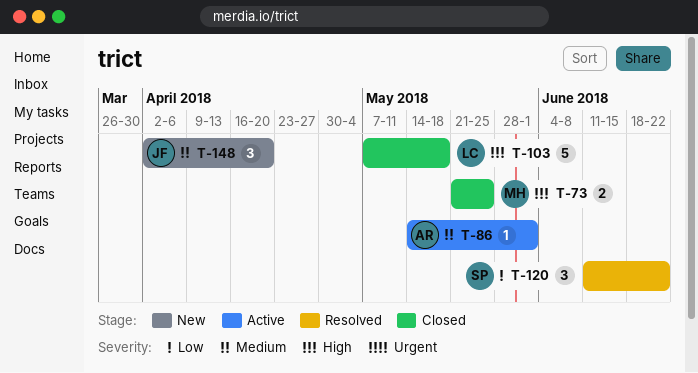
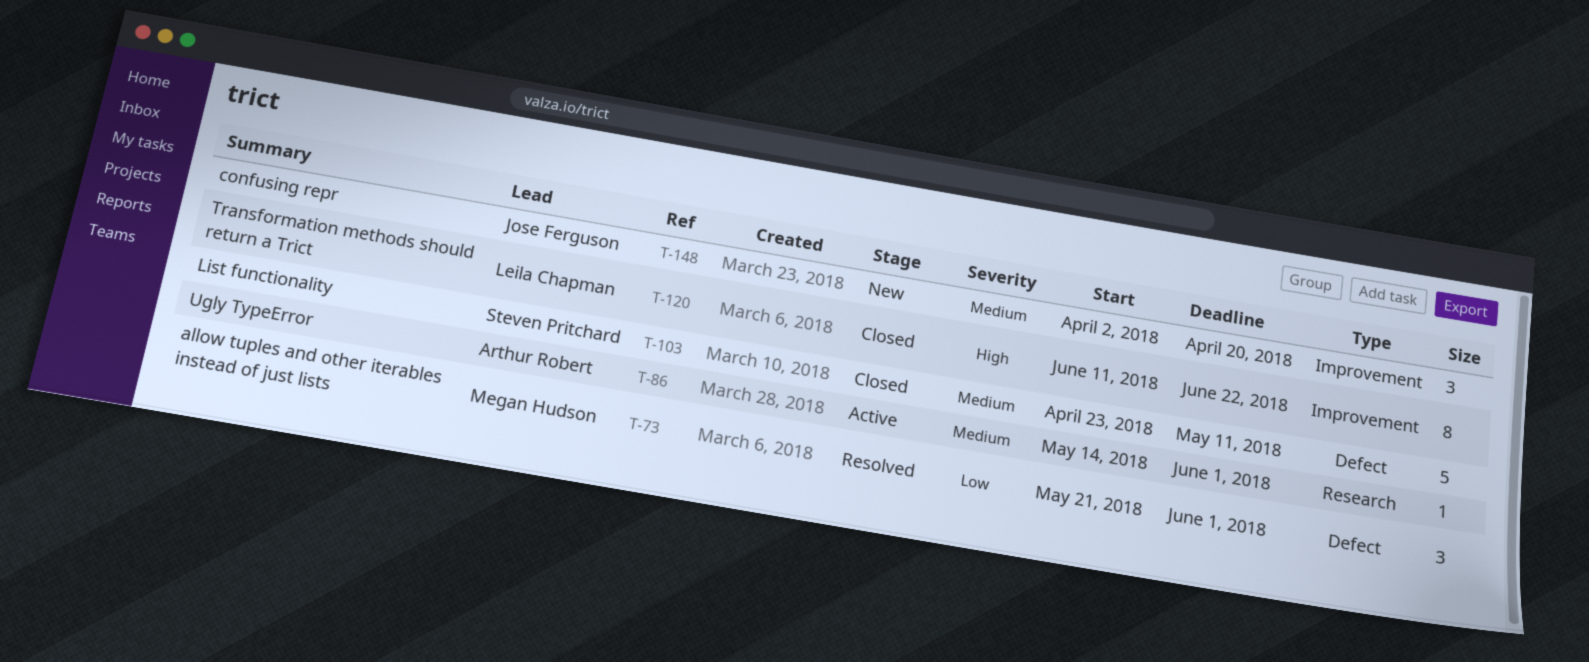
T-73, status: Closed -> Resolved
T-73, priority: High -> Low
T-73, estimate: 2 -> 3
T-73, due: May 25 -> Jun 1
T-103, owner: Leila Chapman -> Steven Pritchard
T-103, priority: High -> Medium
T-103, start: May 7 -> Apr 23
T-103, due: May 18 -> May 11
T-120, status: Resolved -> Closed
T-120, owner: Steven Pritchard -> Leila Chapman
T-120, priority: Low -> High
T-120, estimate: 3 -> 8

